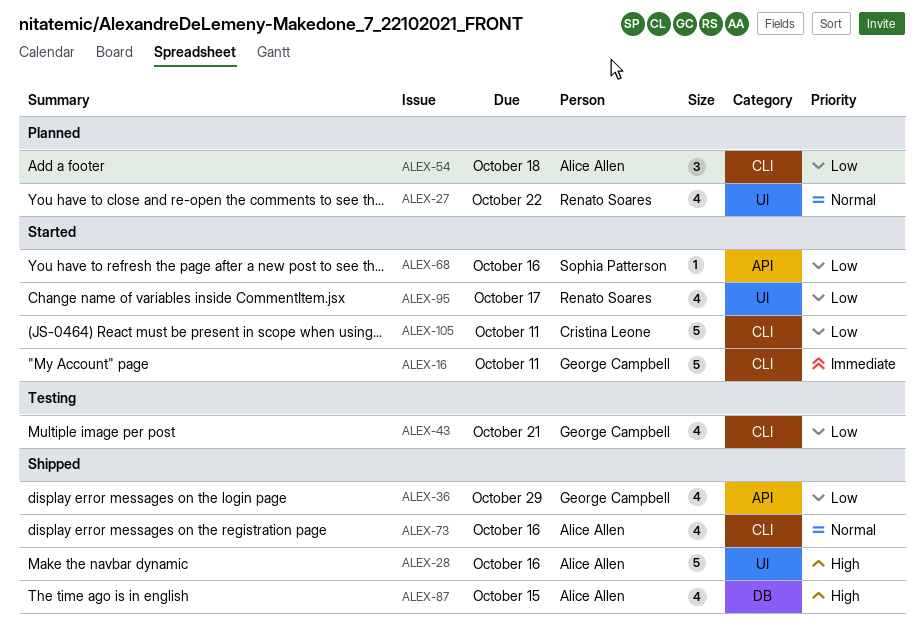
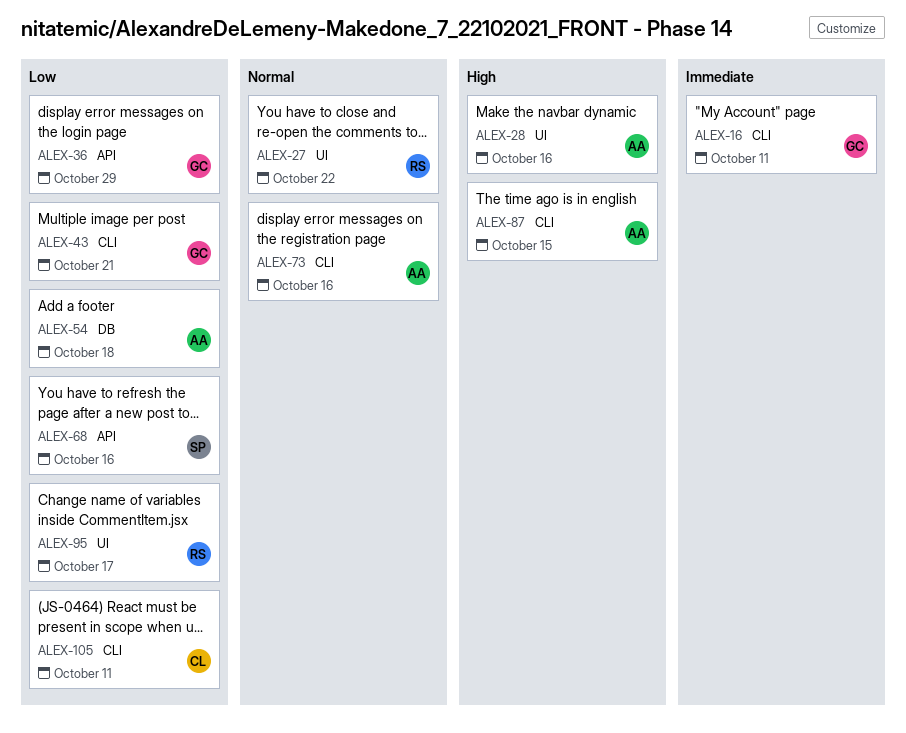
ALEX-54, label: CLI -> DB
ALEX-87, label: DB -> CLI

